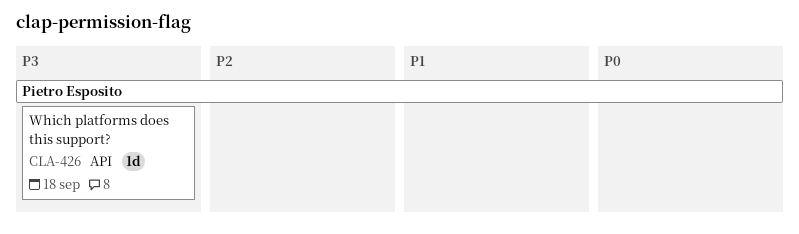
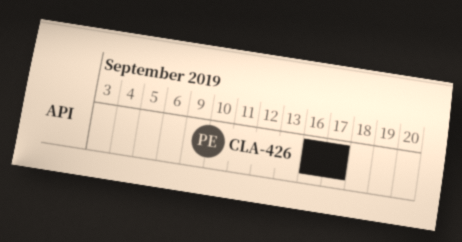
CLA-426, due: Sep 18 -> Sep 17

